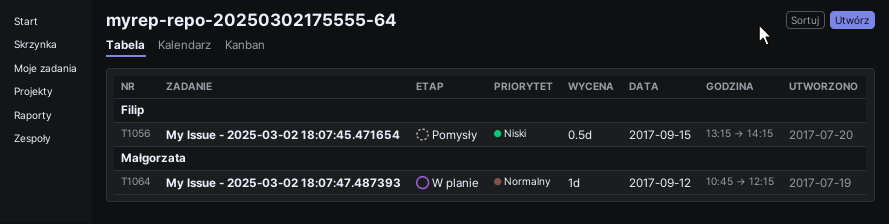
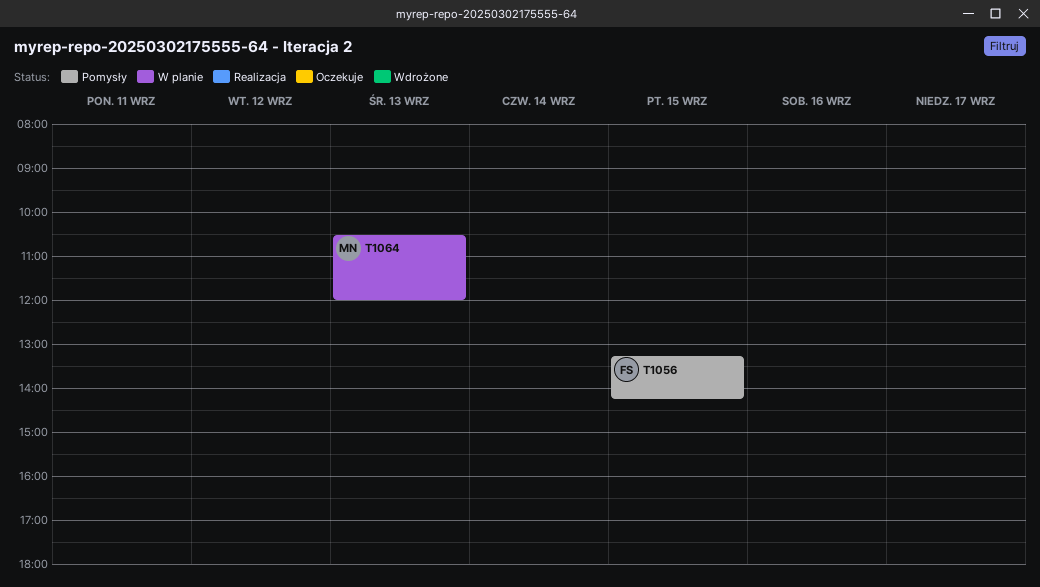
T1064, day: Sep 12 -> Sep 13
T1064, begins: 10:45 -> 10:30
T1064, ends: 12:15 -> 12:00

